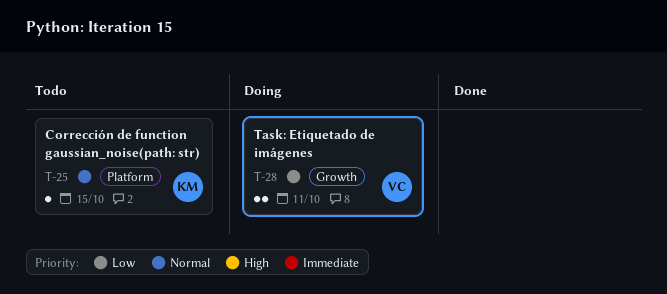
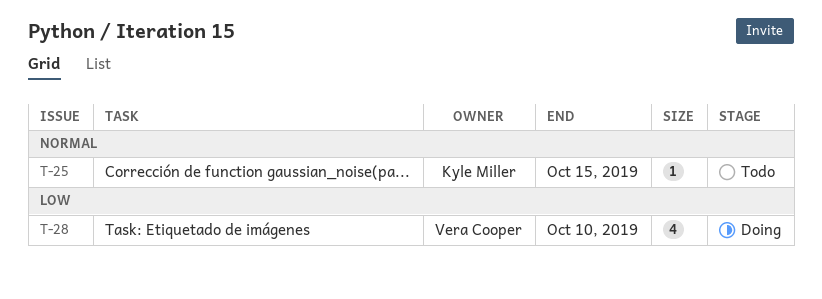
T-28, estimate: 2 -> 4
T-28, due: Oct 11 -> Oct 10

